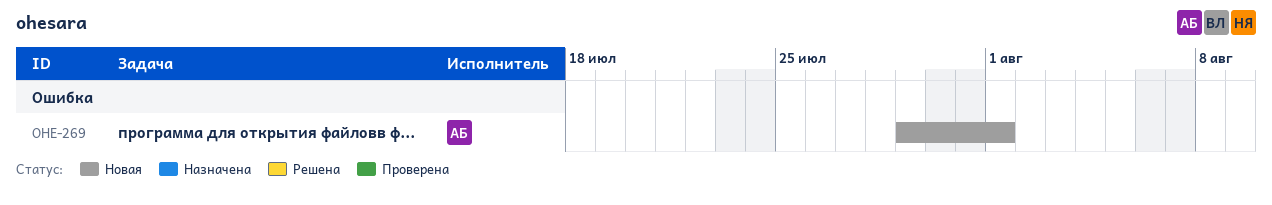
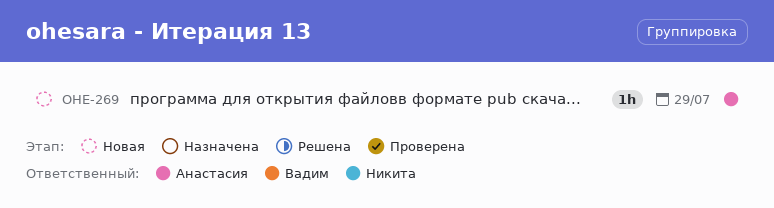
OHE-269, due: Aug 1 -> Jul 29

